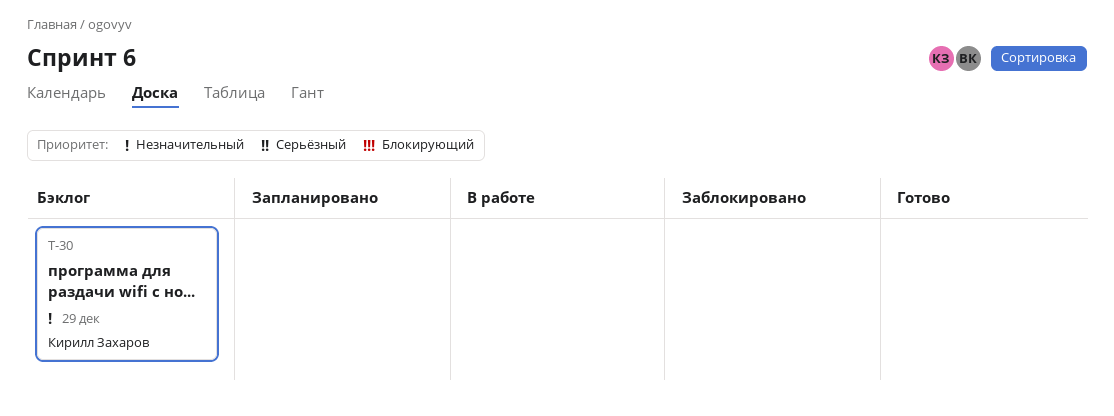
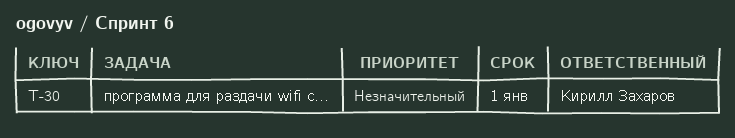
T-30, due: Dec 29 -> Jan 1

